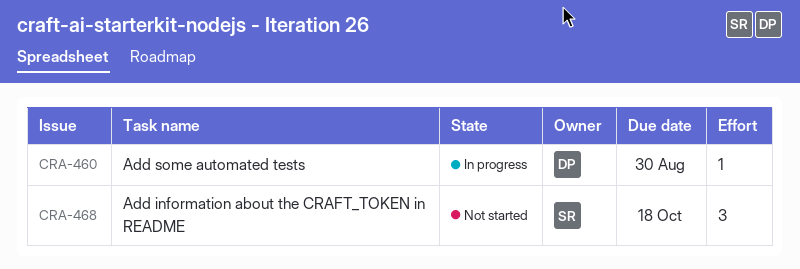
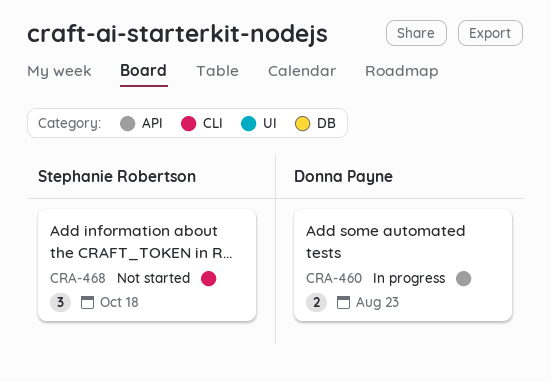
CRA-460, estimate: 1 -> 2
CRA-460, due: Aug 30 -> Aug 23

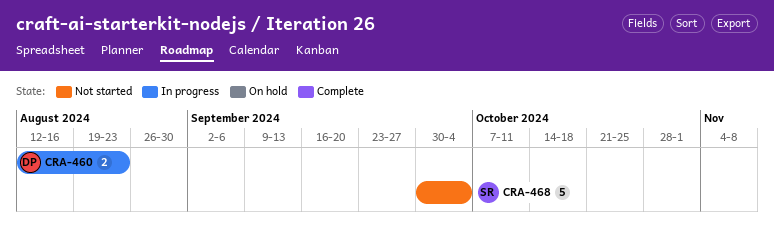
CRA-468, estimate: 3 -> 5
CRA-468, due: Oct 18 -> Oct 4

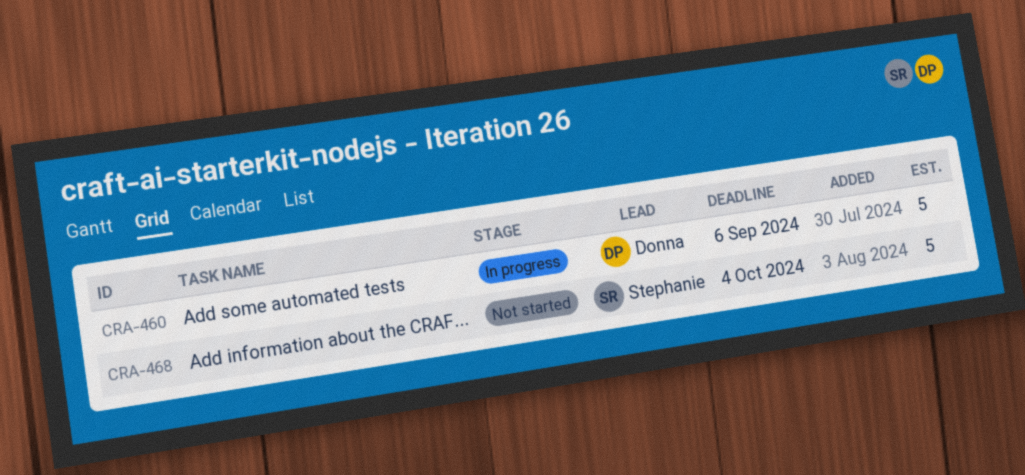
CRA-460, estimate: 2 -> 5
CRA-460, due: Aug 23 -> Sep 6

